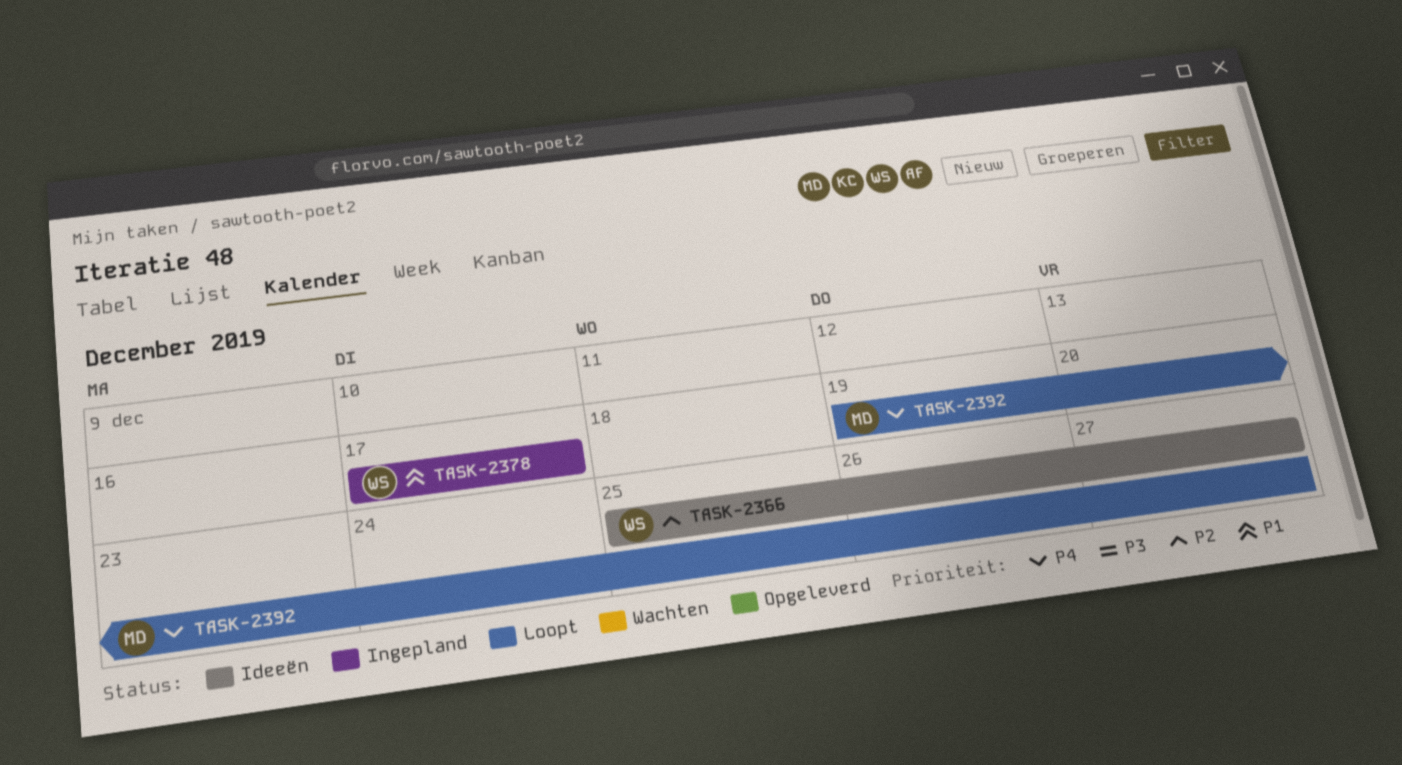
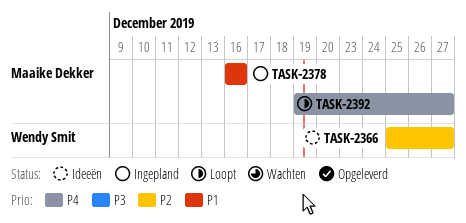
TASK-2378, owner: Wendy Smit -> Maaike Dekker
TASK-2378, start: Dec 17 -> Dec 16
TASK-2378, due: Dec 17 -> Dec 16

